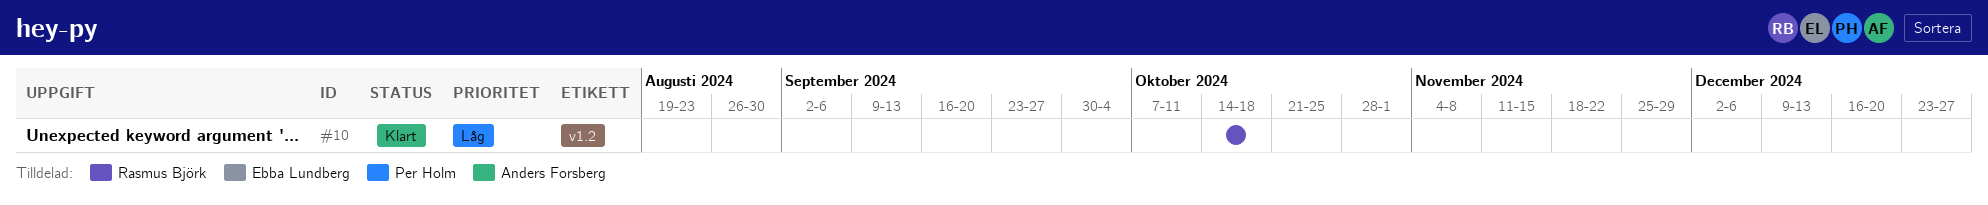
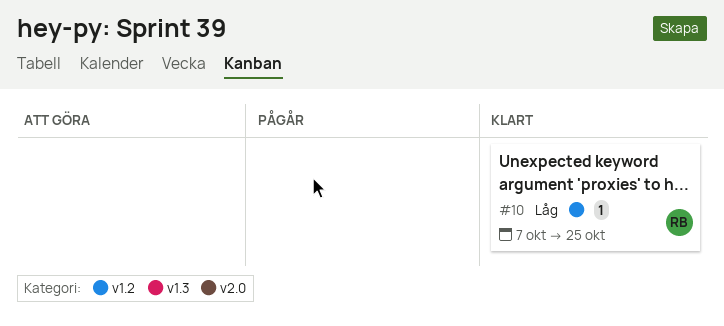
#10, start: Oct 14 -> Oct 7
#10, due: Oct 18 -> Oct 25

